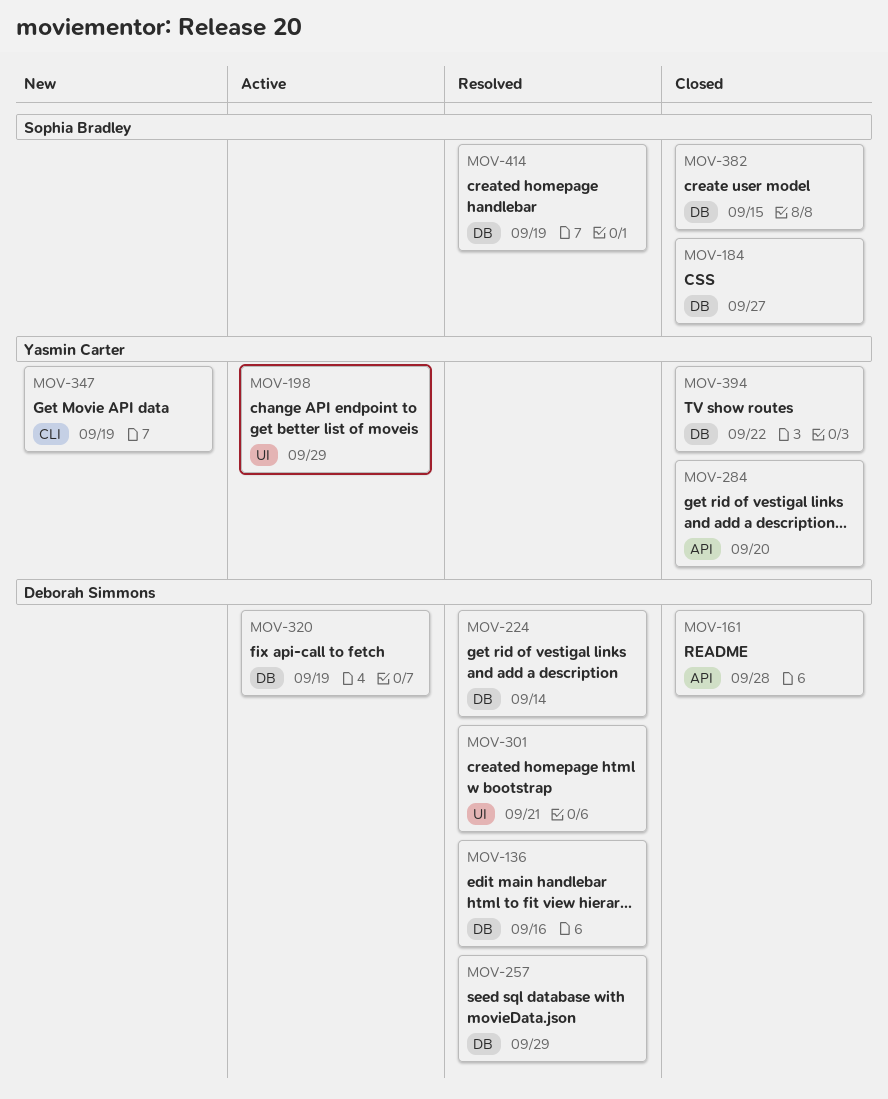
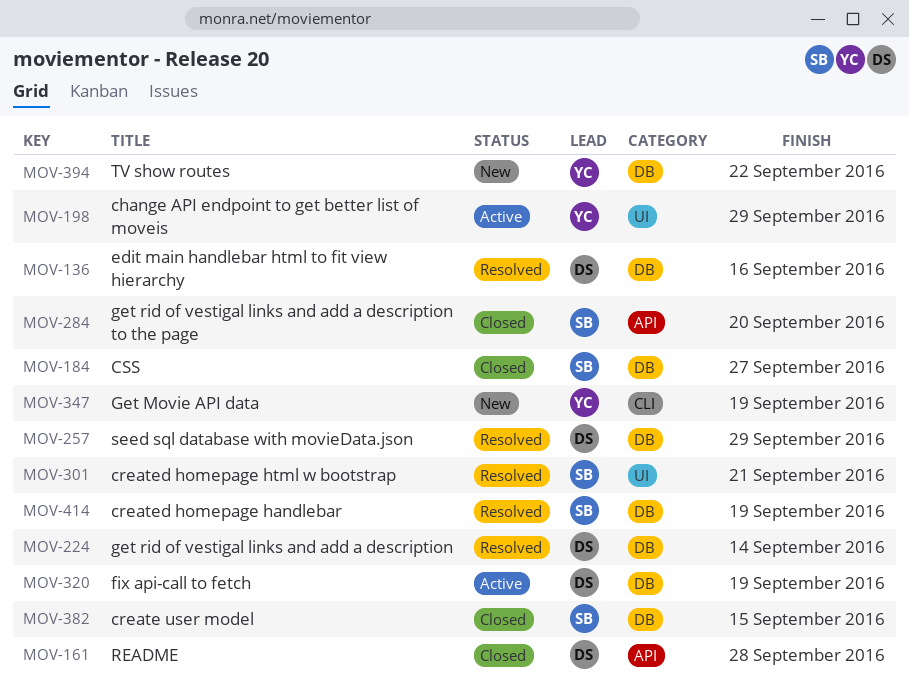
MOV-284, owner: Yasmin Carter -> Sophia Bradley
MOV-301, owner: Deborah Simmons -> Sophia Bradley
MOV-394, status: Closed -> New

